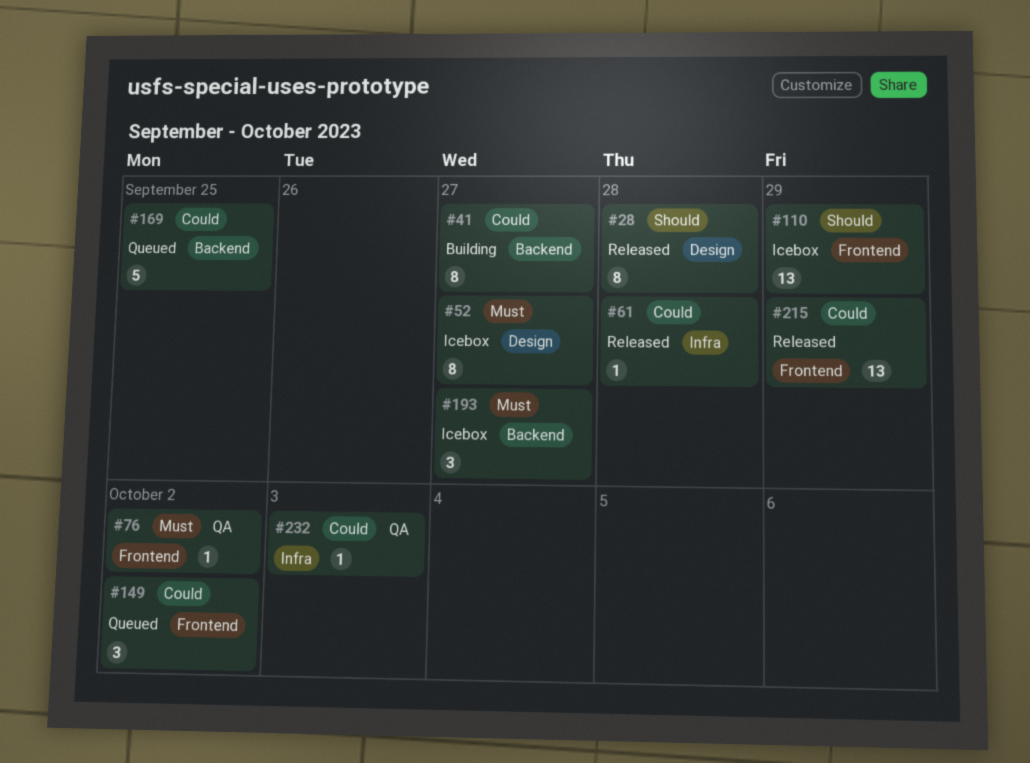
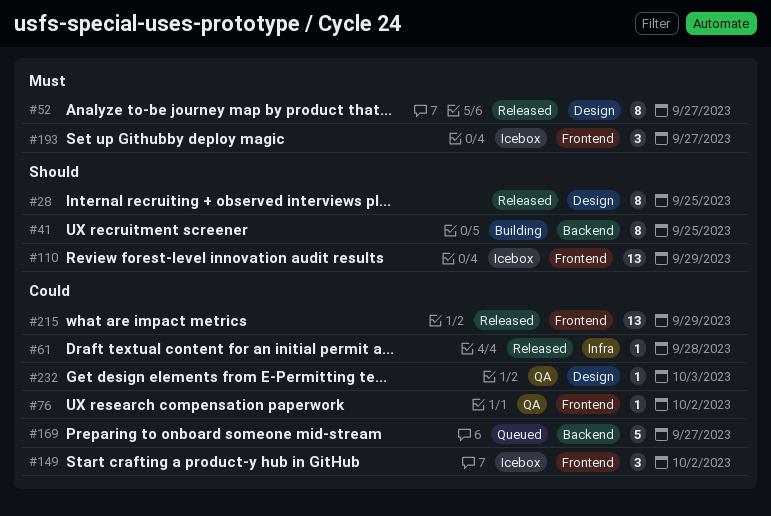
#28, due: Sep 28 -> Sep 25
#41, priority: Could -> Should
#41, due: Sep 27 -> Sep 25
#52, status: Icebox -> Released
#76, priority: Must -> Could
#149, status: Queued -> Icebox
#169, due: Sep 25 -> Sep 27
#193, label: Backend -> Frontend
#232, label: Infra -> Design

